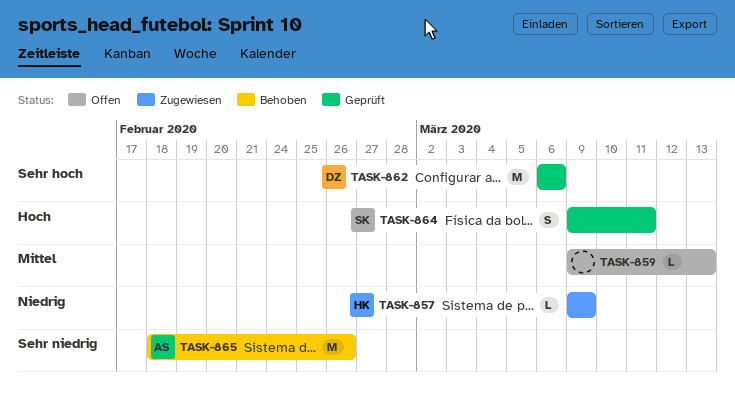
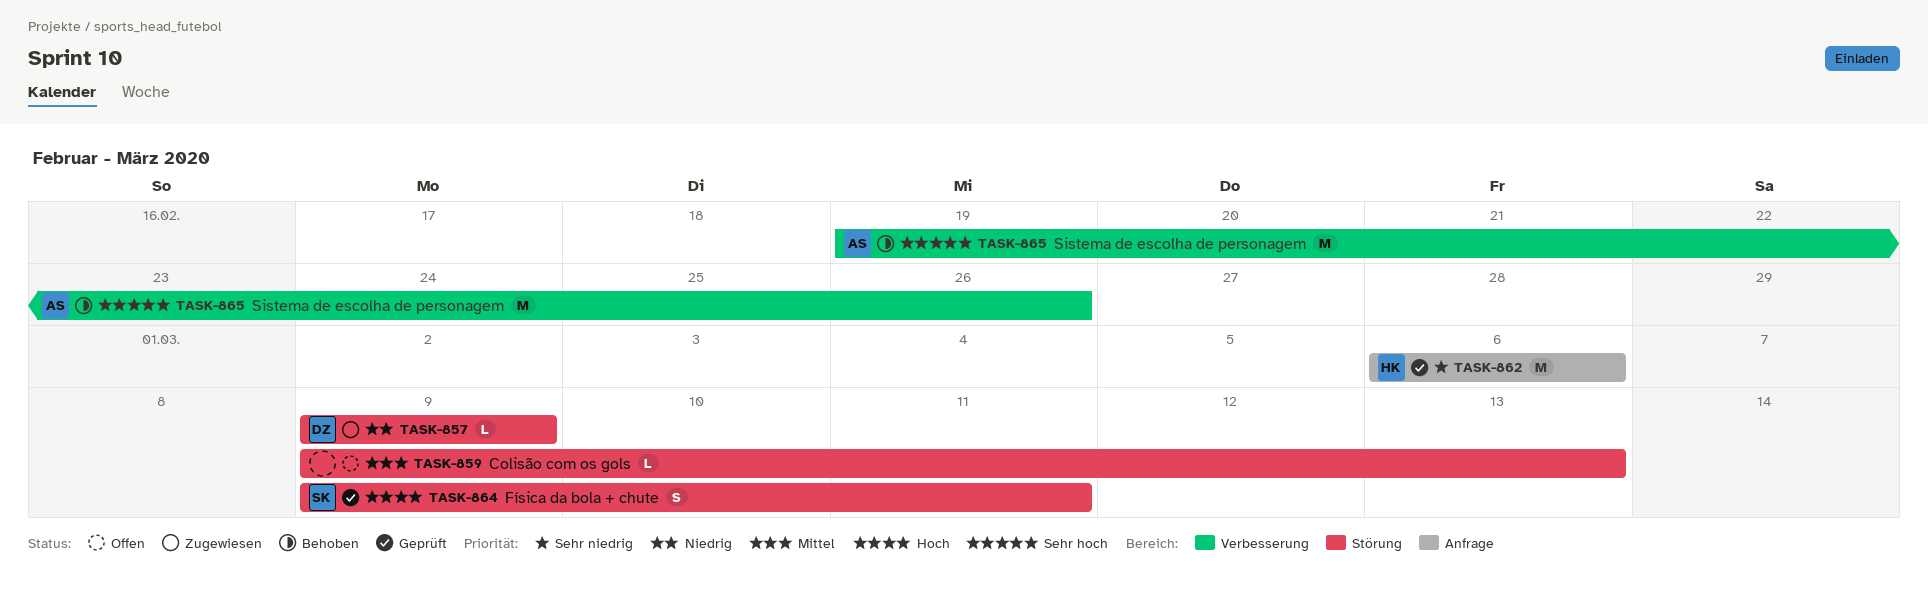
TASK-857, owner: HK -> DZ
TASK-862, owner: DZ -> HK
TASK-862, priority: Sehr hoch -> Sehr niedrig
TASK-865, priority: Sehr niedrig -> Sehr hoch
TASK-865, start: Feb 18 -> Feb 19

